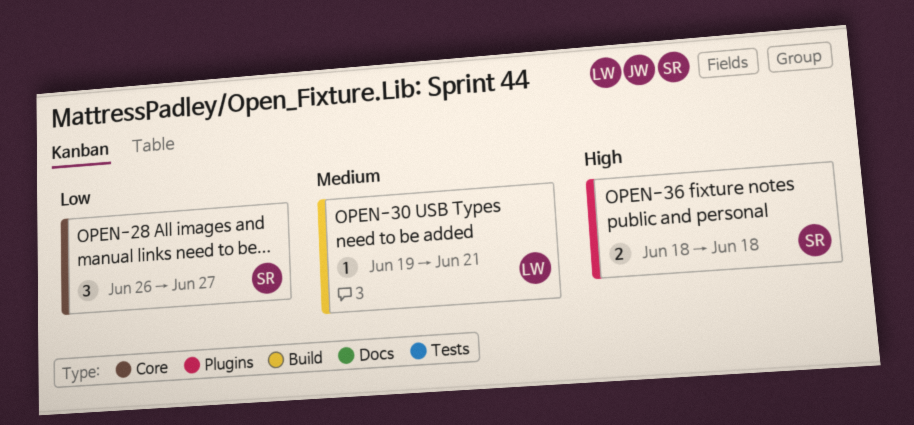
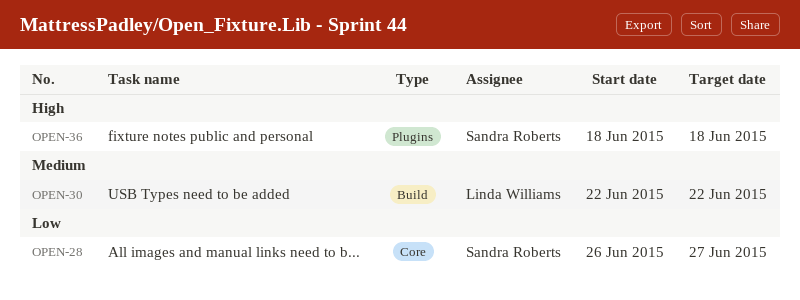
OPEN-30, start: Jun 19 -> Jun 22
OPEN-30, due: Jun 21 -> Jun 22

